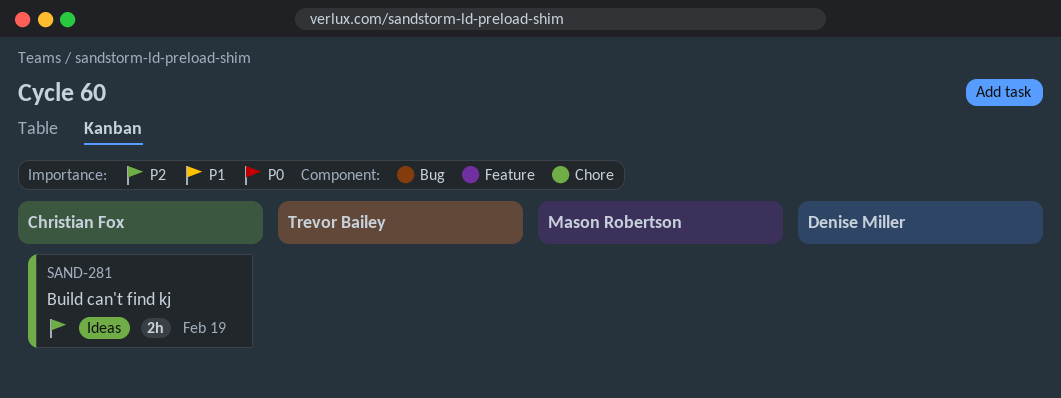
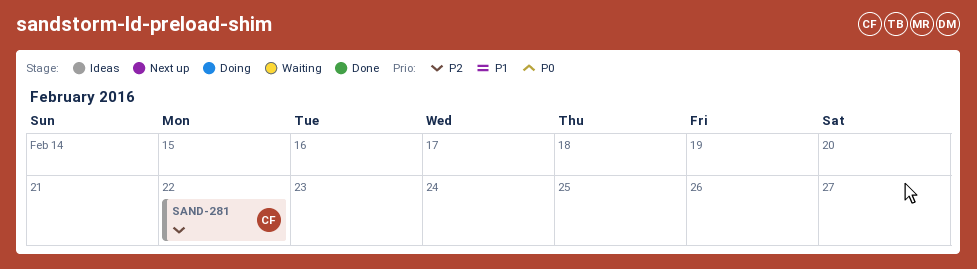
SAND-281, due: Feb 19 -> Feb 22

